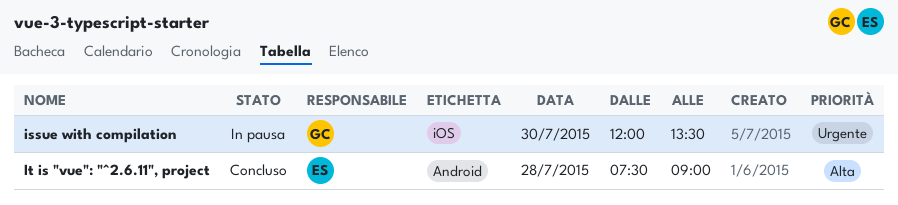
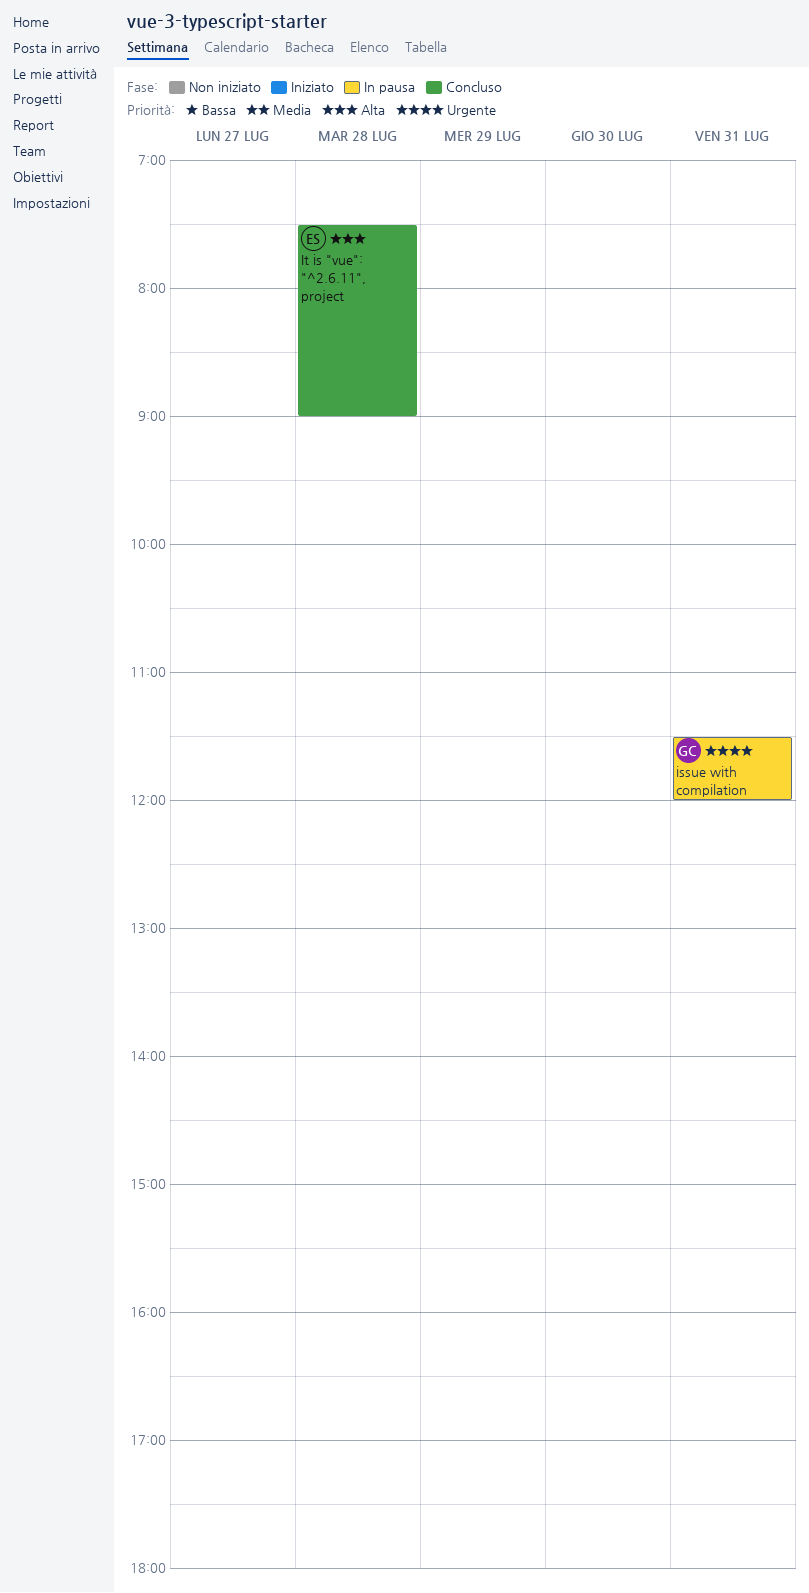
issue with compilation, day: Jul 30 -> Jul 31
issue with compilation, begins: 12:00 -> 11:30
issue with compilation, ends: 13:30 -> 12:00

